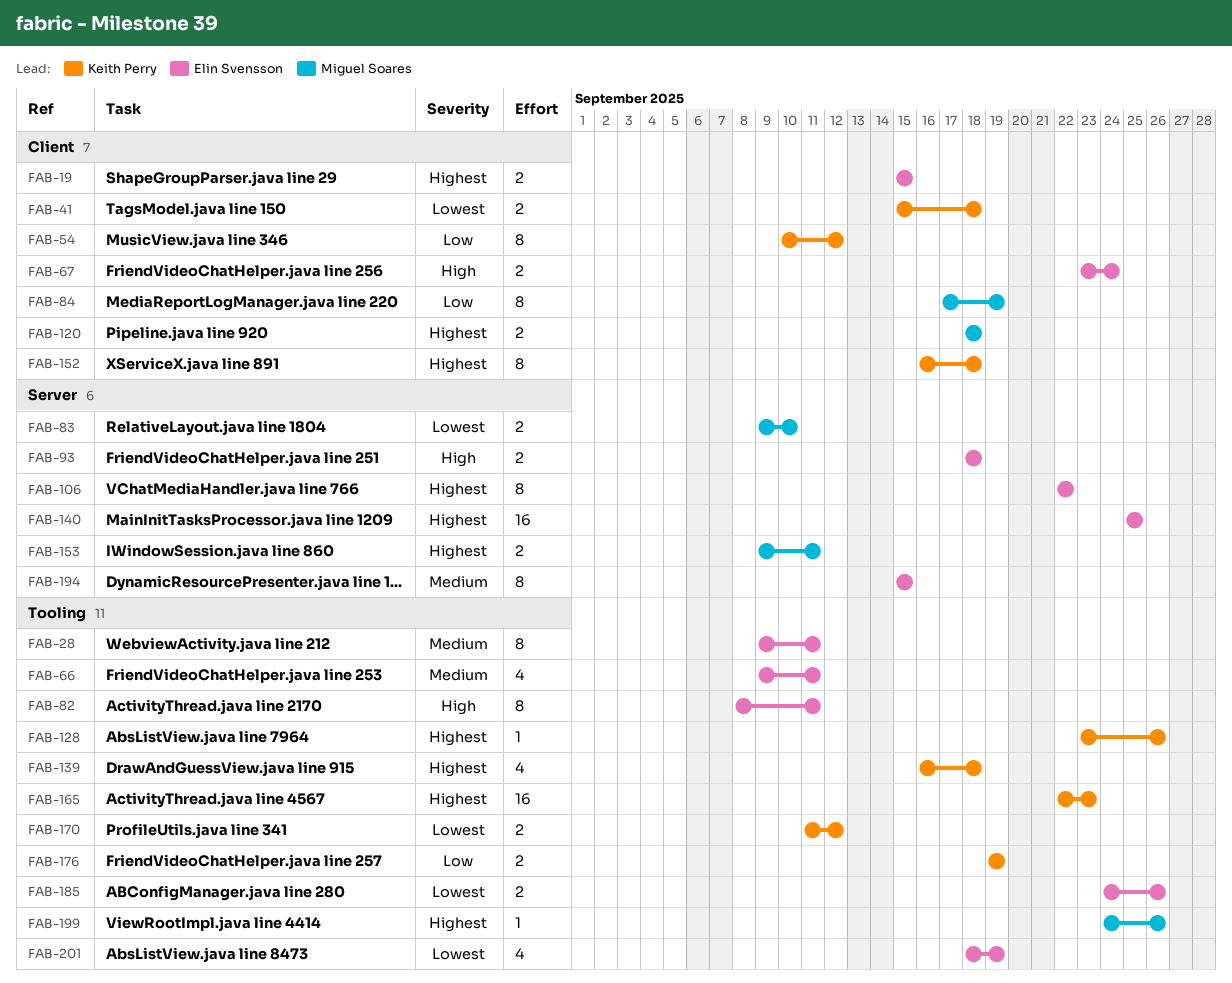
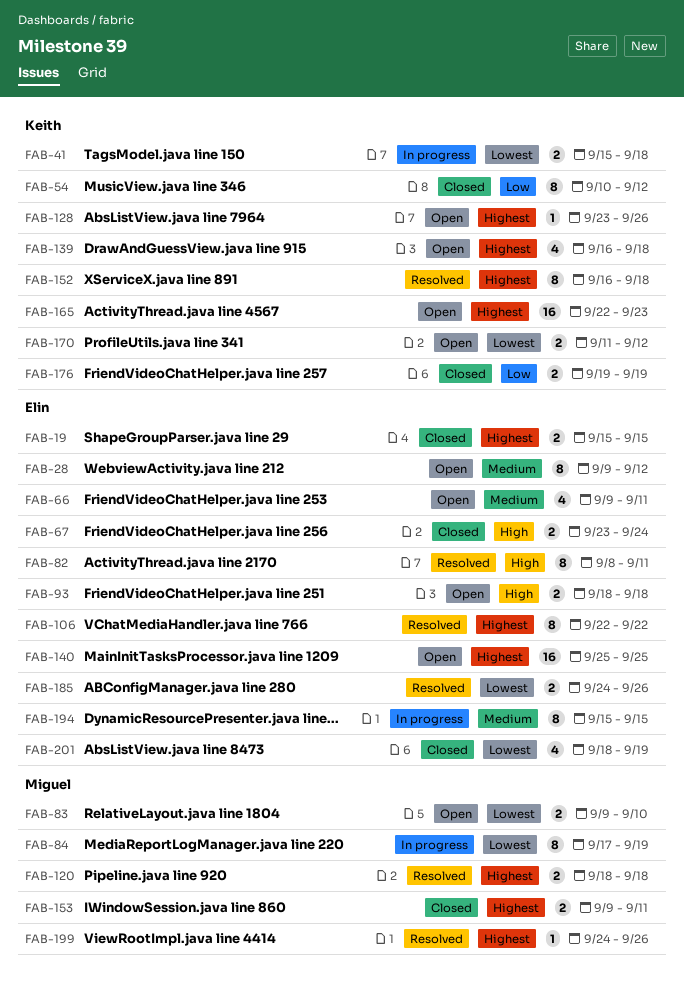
FAB-28, due: Sep 11 -> Sep 12
FAB-84, priority: Low -> Lowest

